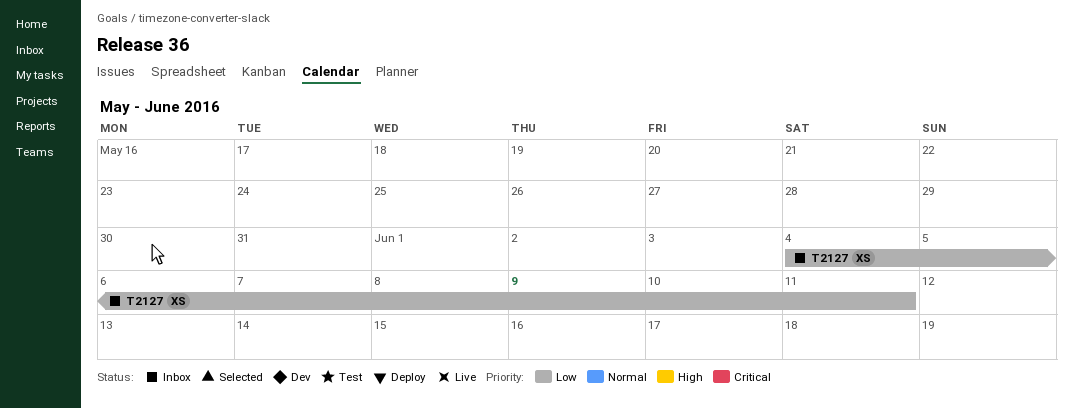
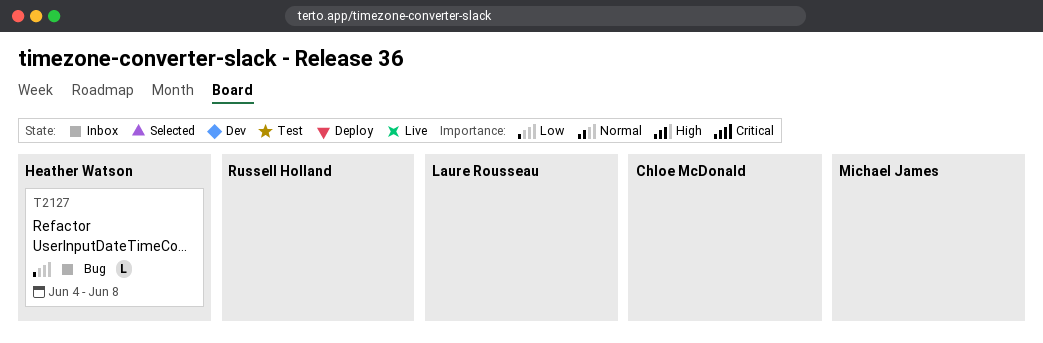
T2127, estimate: XS -> L
T2127, due: Jun 11 -> Jun 8

